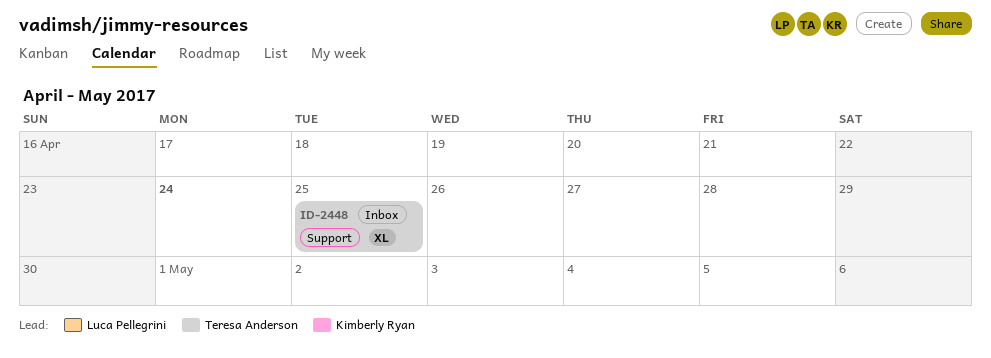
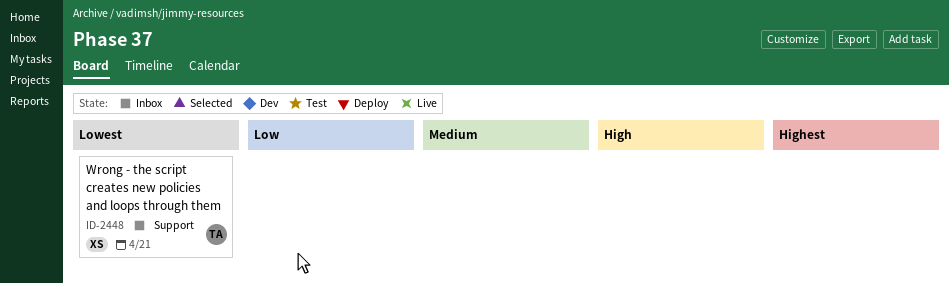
ID-2448, estimate: XL -> XS
ID-2448, due: Apr 25 -> Apr 21

